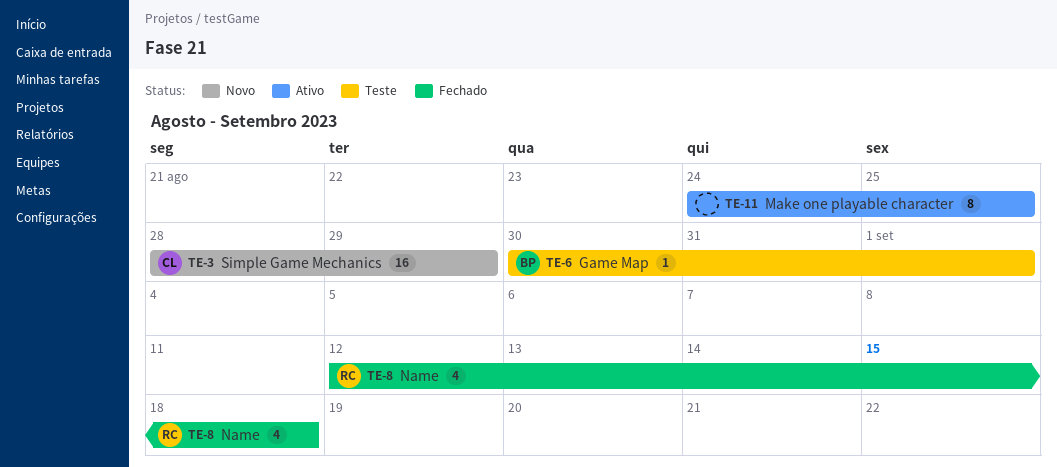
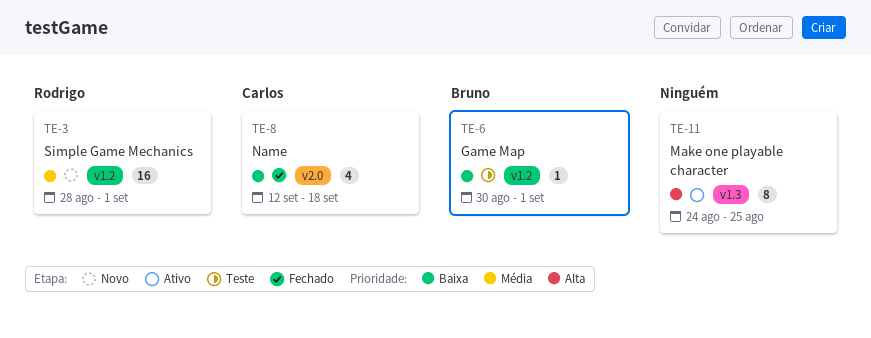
TE-3, owner: Carlos -> Rodrigo
TE-3, due: Aug 29 -> Sep 1
TE-8, owner: Rodrigo -> Carlos

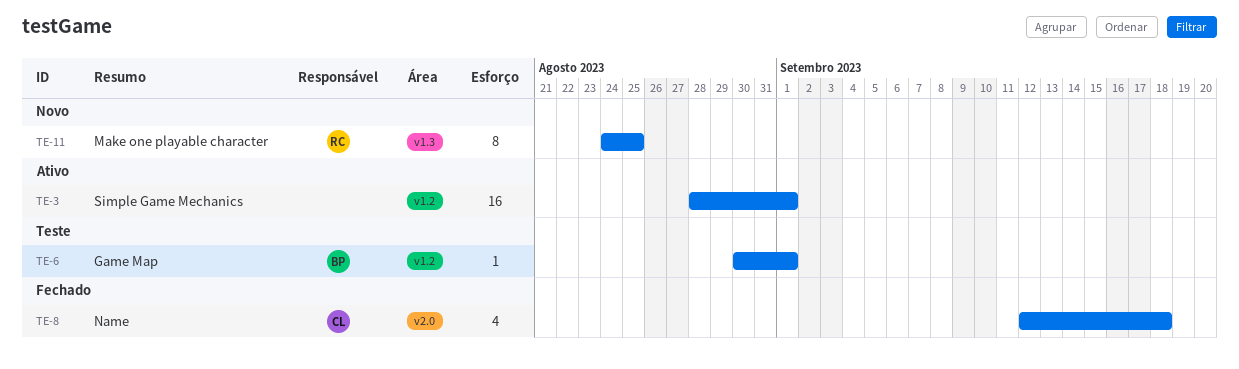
TE-3, status: Novo -> Ativo
TE-3, owner: Rodrigo -> none
TE-11, status: Ativo -> Novo
TE-11, owner: none -> Rodrigo

